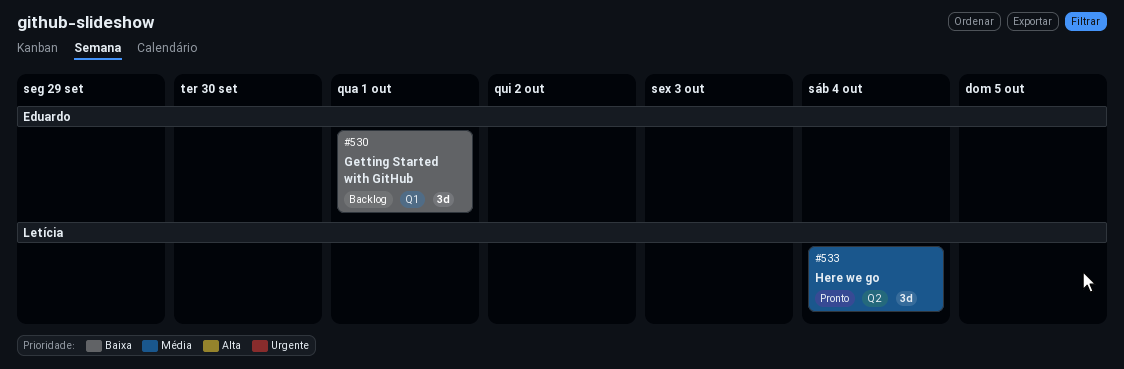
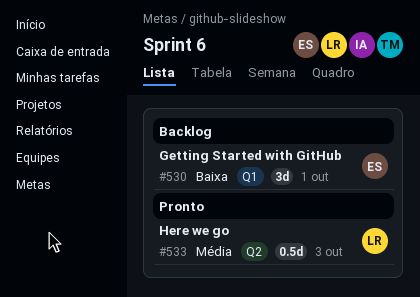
#533, estimate: 3d -> 0.5d
#533, due: Oct 4 -> Oct 3

